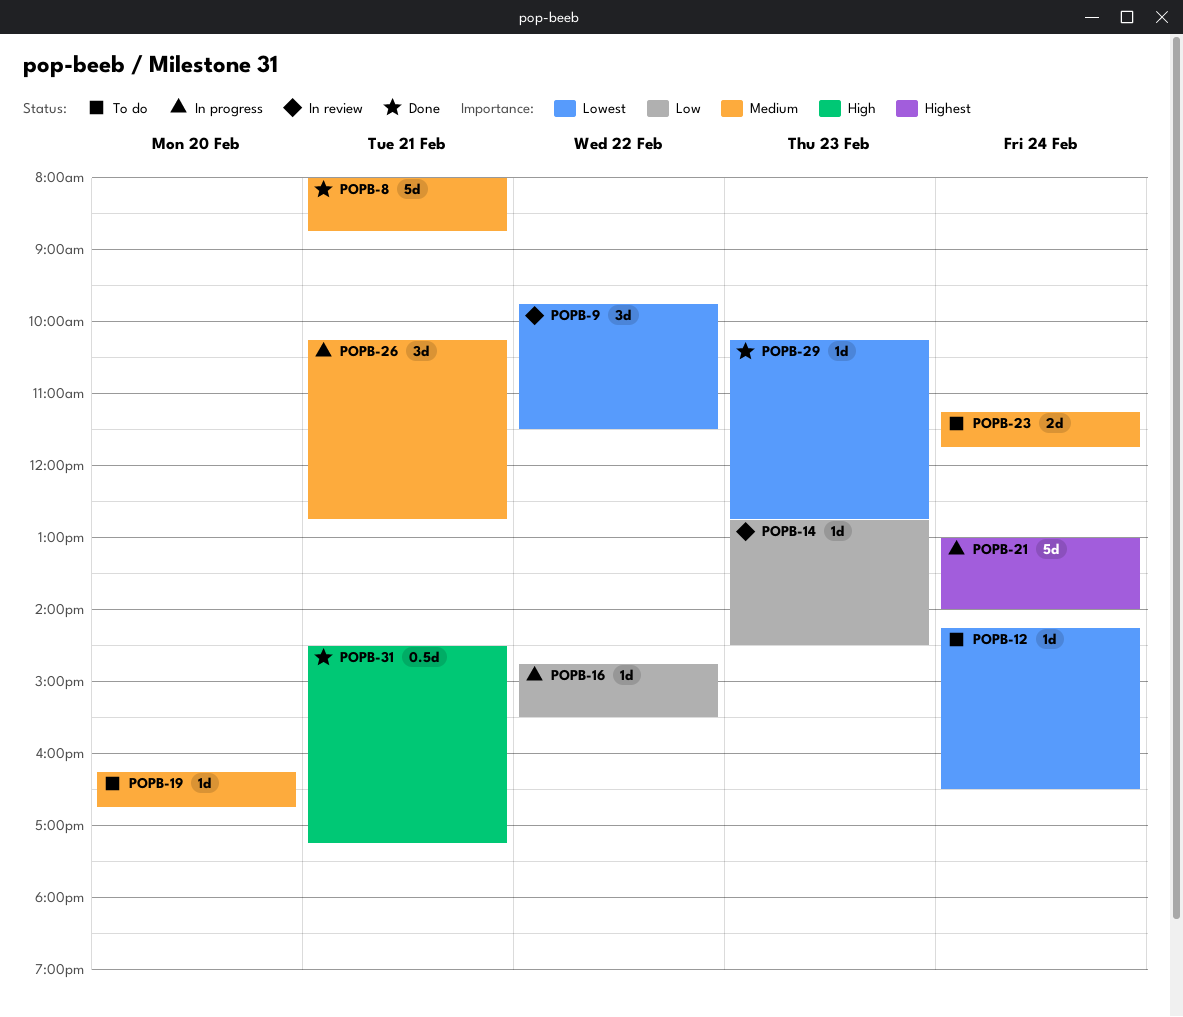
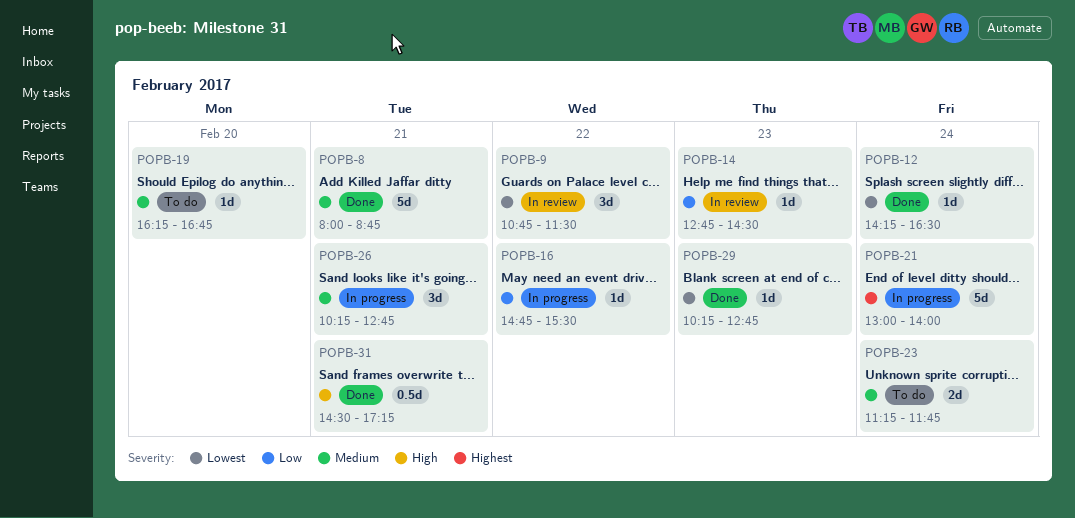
POPB-9, begins: 09:45 -> 10:45
POPB-12, status: To do -> Done

